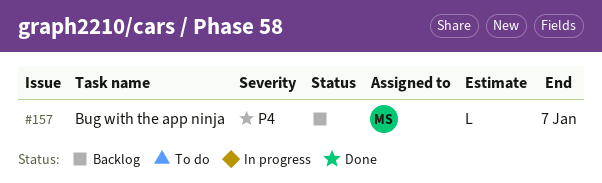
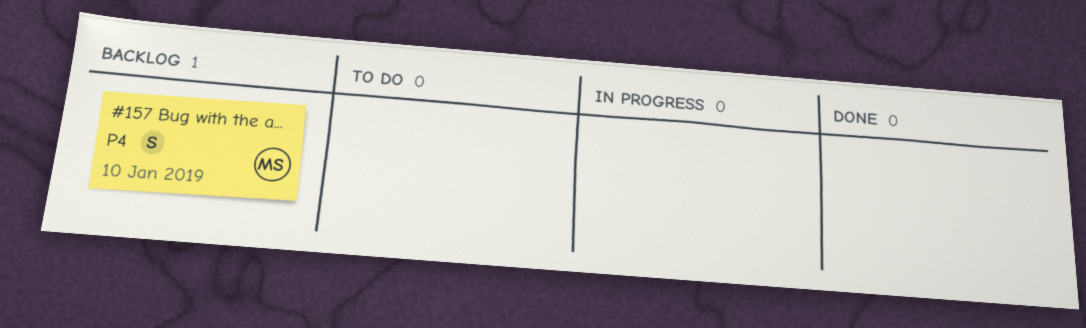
#157, estimate: L -> S
#157, due: Jan 7 -> Jan 10

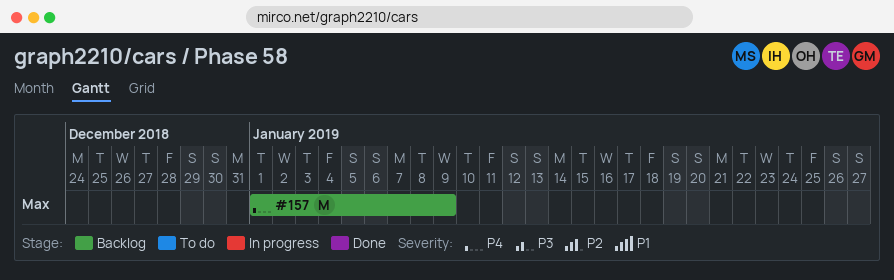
#157, estimate: S -> M
#157, due: Jan 10 -> Jan 9

